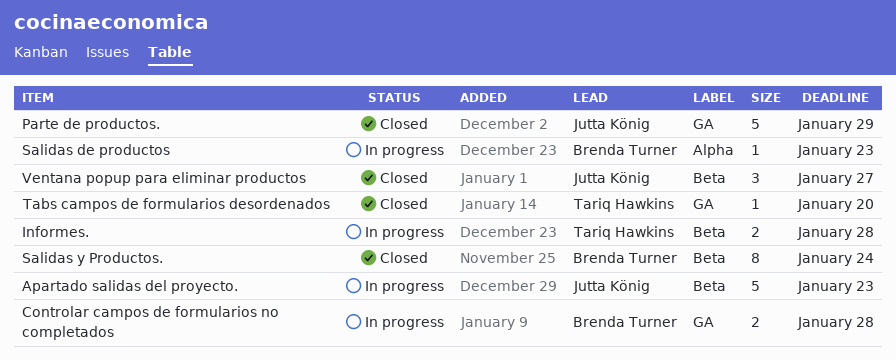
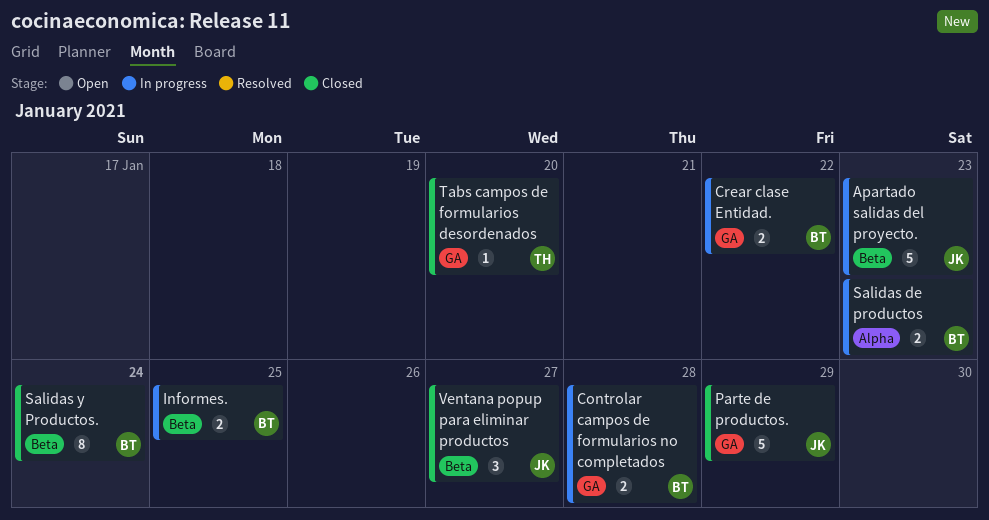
Crear clase Entidad.: none -> present
Informes., owner: Tariq Hawkins -> Brenda Turner
Informes., due: Jan 28 -> Jan 25
Salidas de productos, estimate: 1 -> 2

